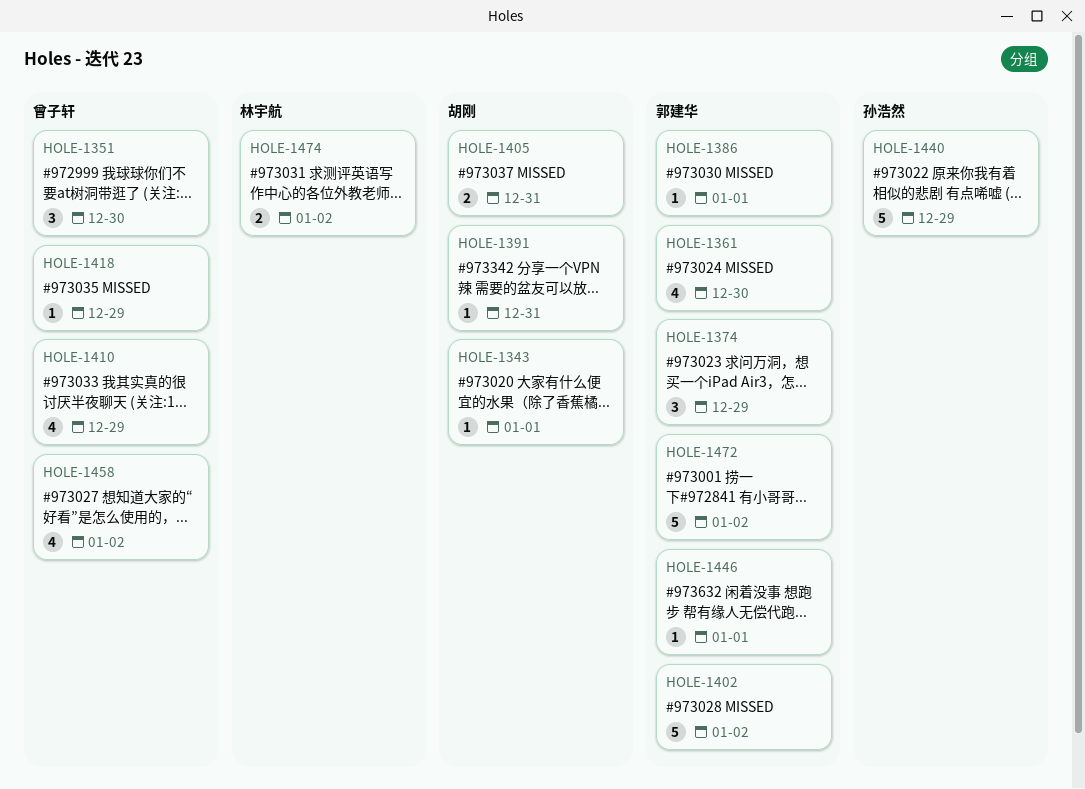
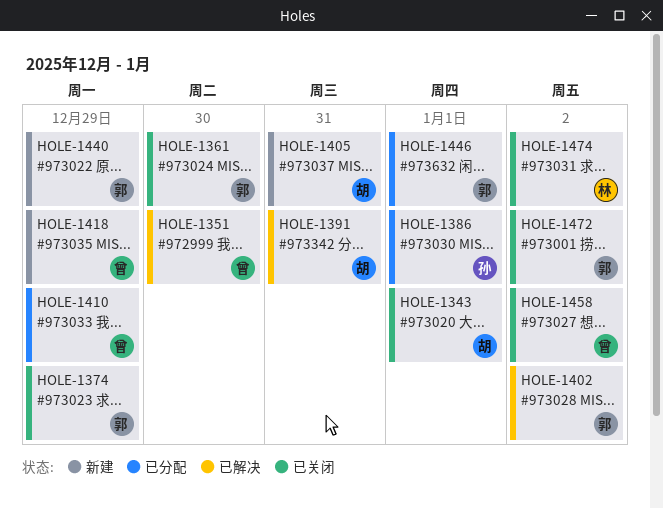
HOLE-1386, owner: 郭建华 -> 孙浩然
HOLE-1440, owner: 孙浩然 -> 郭建华

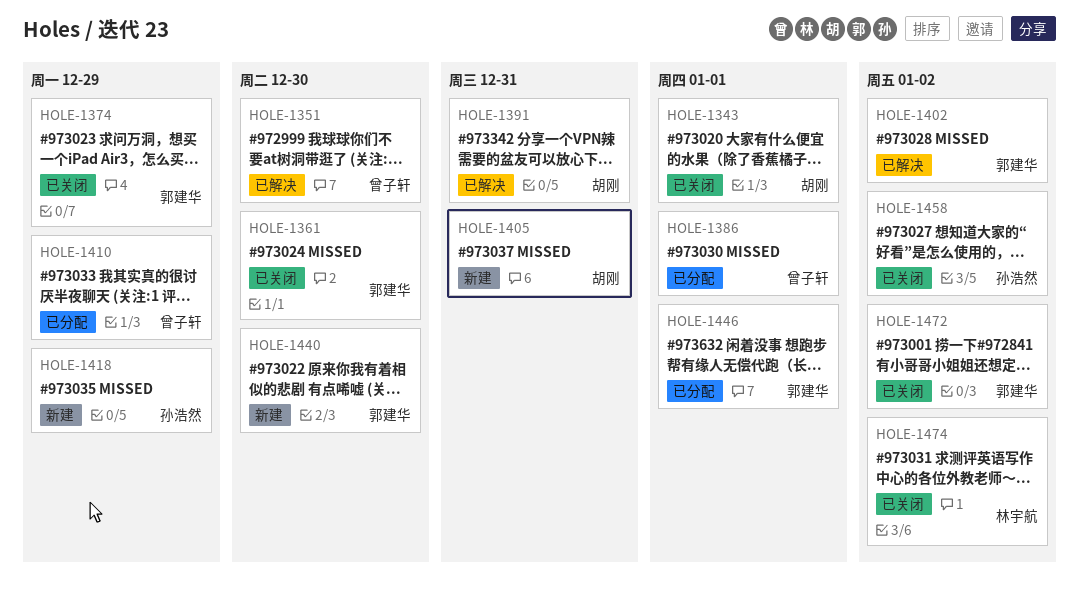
HOLE-1386, owner: 孙浩然 -> 曾子轩
HOLE-1418, owner: 曾子轩 -> 孙浩然
HOLE-1440, due: Dec 29 -> Dec 30
HOLE-1458, owner: 曾子轩 -> 孙浩然

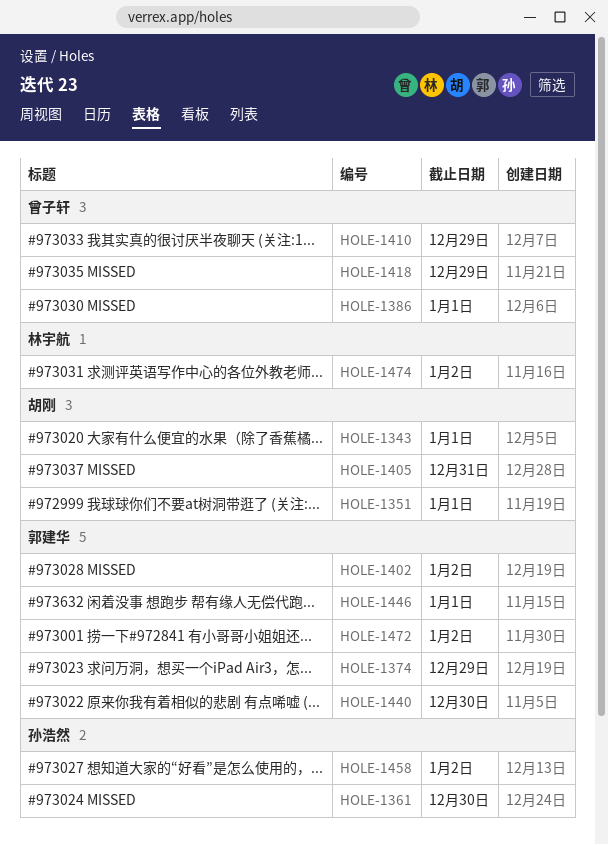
HOLE-1351, owner: 曾子轩 -> 胡刚
HOLE-1351, due: Dec 30 -> Jan 1
HOLE-1361, owner: 郭建华 -> 孙浩然
HOLE-1391: present -> none
HOLE-1418, owner: 孙浩然 -> 曾子轩

